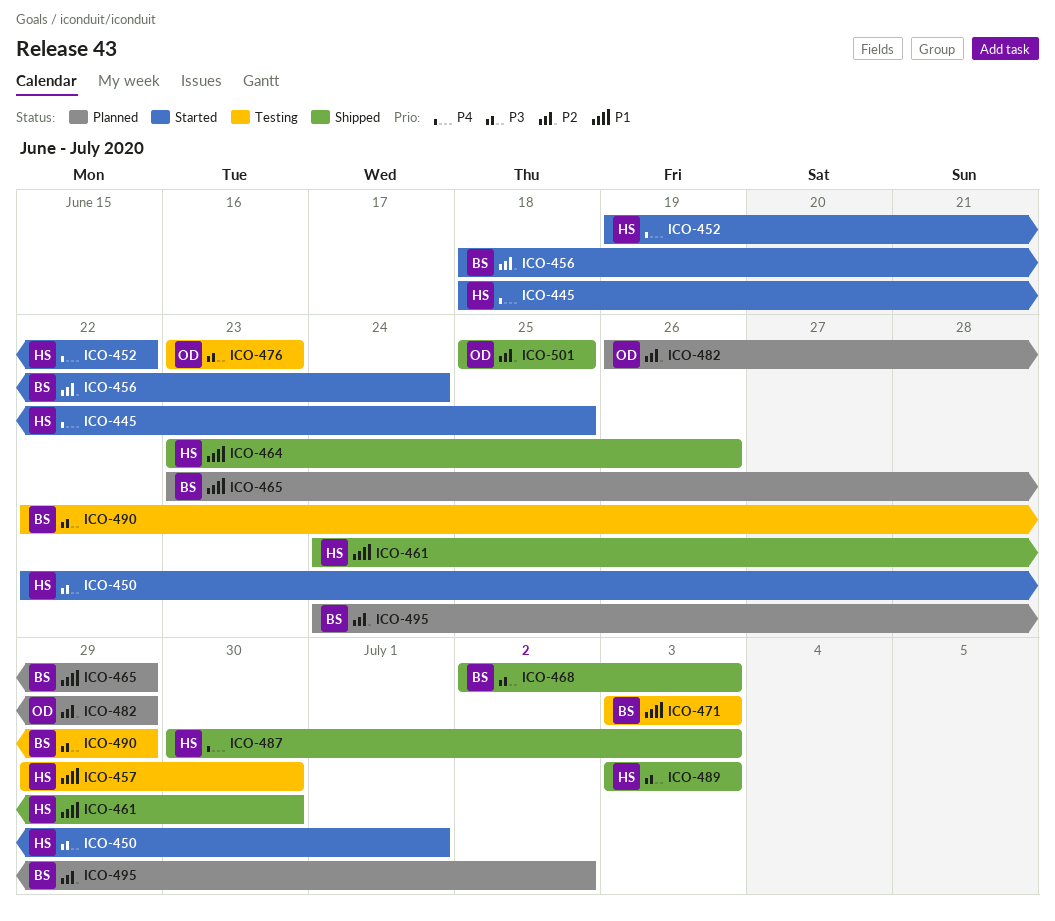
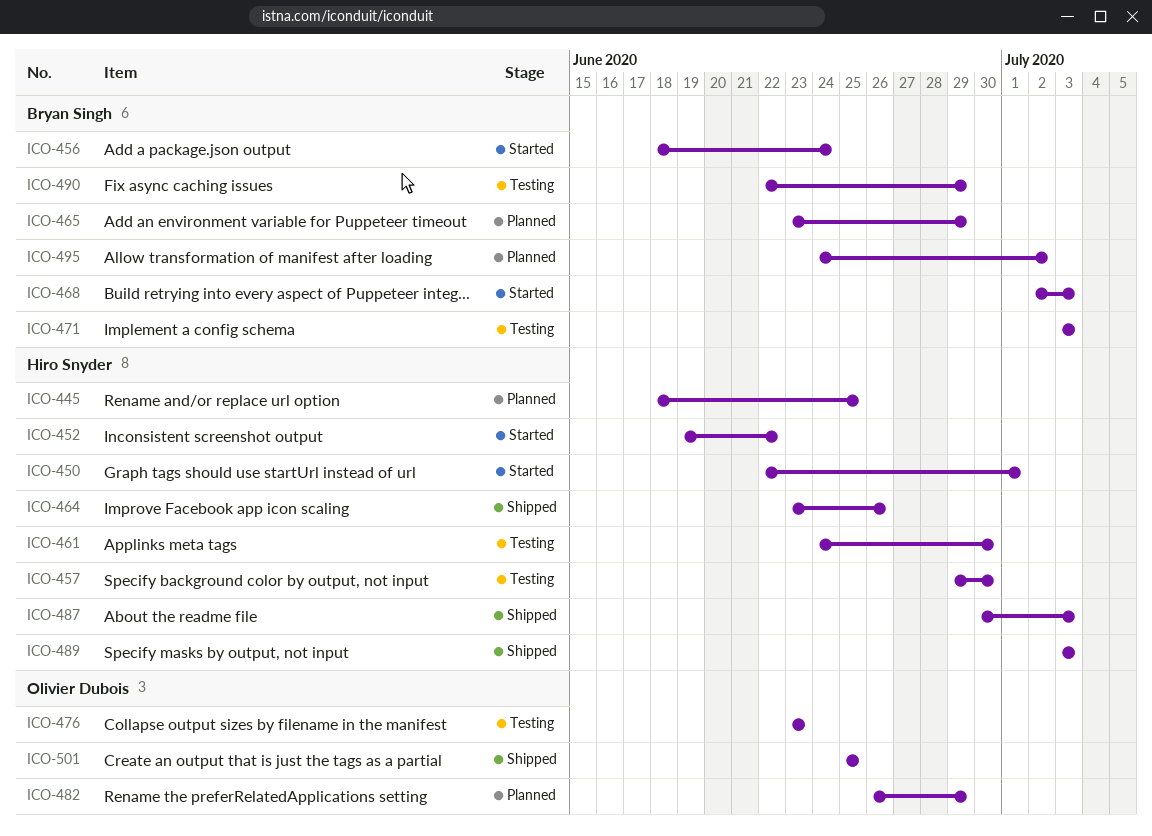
ICO-445, status: Started -> Planned
ICO-461, status: Shipped -> Testing
ICO-468, status: Shipped -> Started

